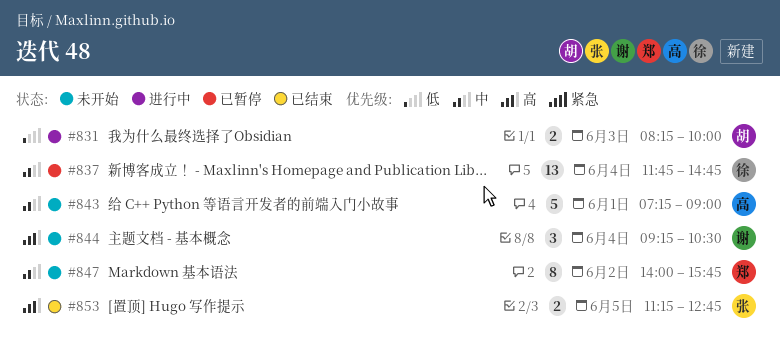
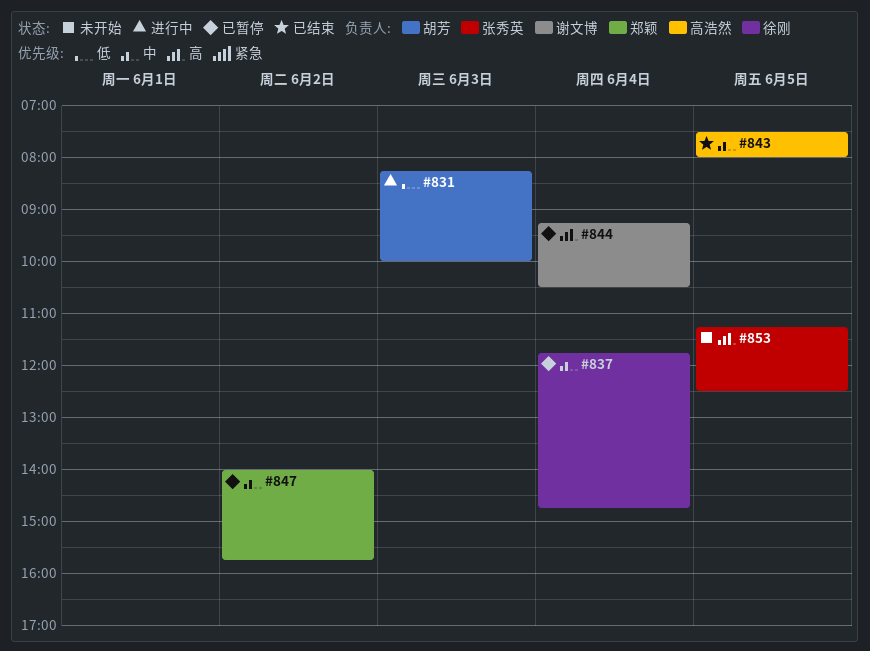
#843, status: 未开始 -> 已结束
#843, day: Jun 1 -> Jun 5
#843, begins: 07:15 -> 07:30
#843, ends: 09:00 -> 08:00
#844, status: 未开始 -> 已暂停
#847, status: 未开始 -> 已暂停
#853, status: 已结束 -> 未开始
#853, ends: 12:45 -> 12:30

